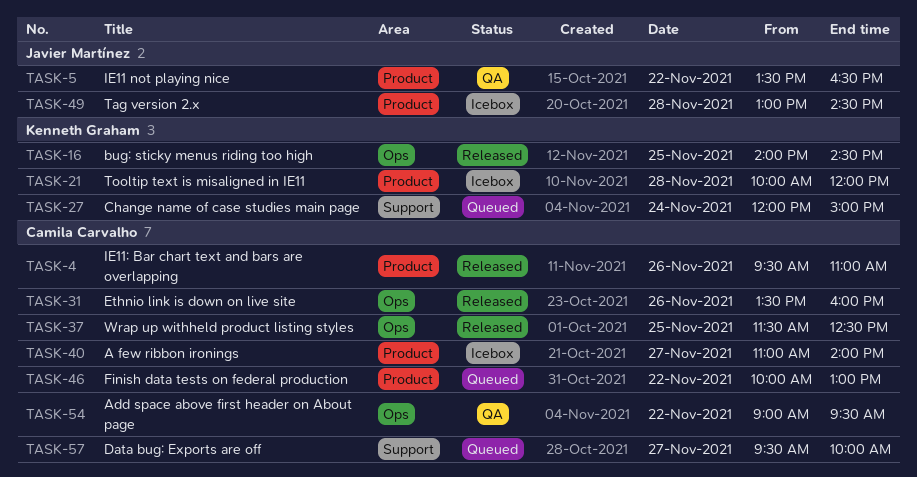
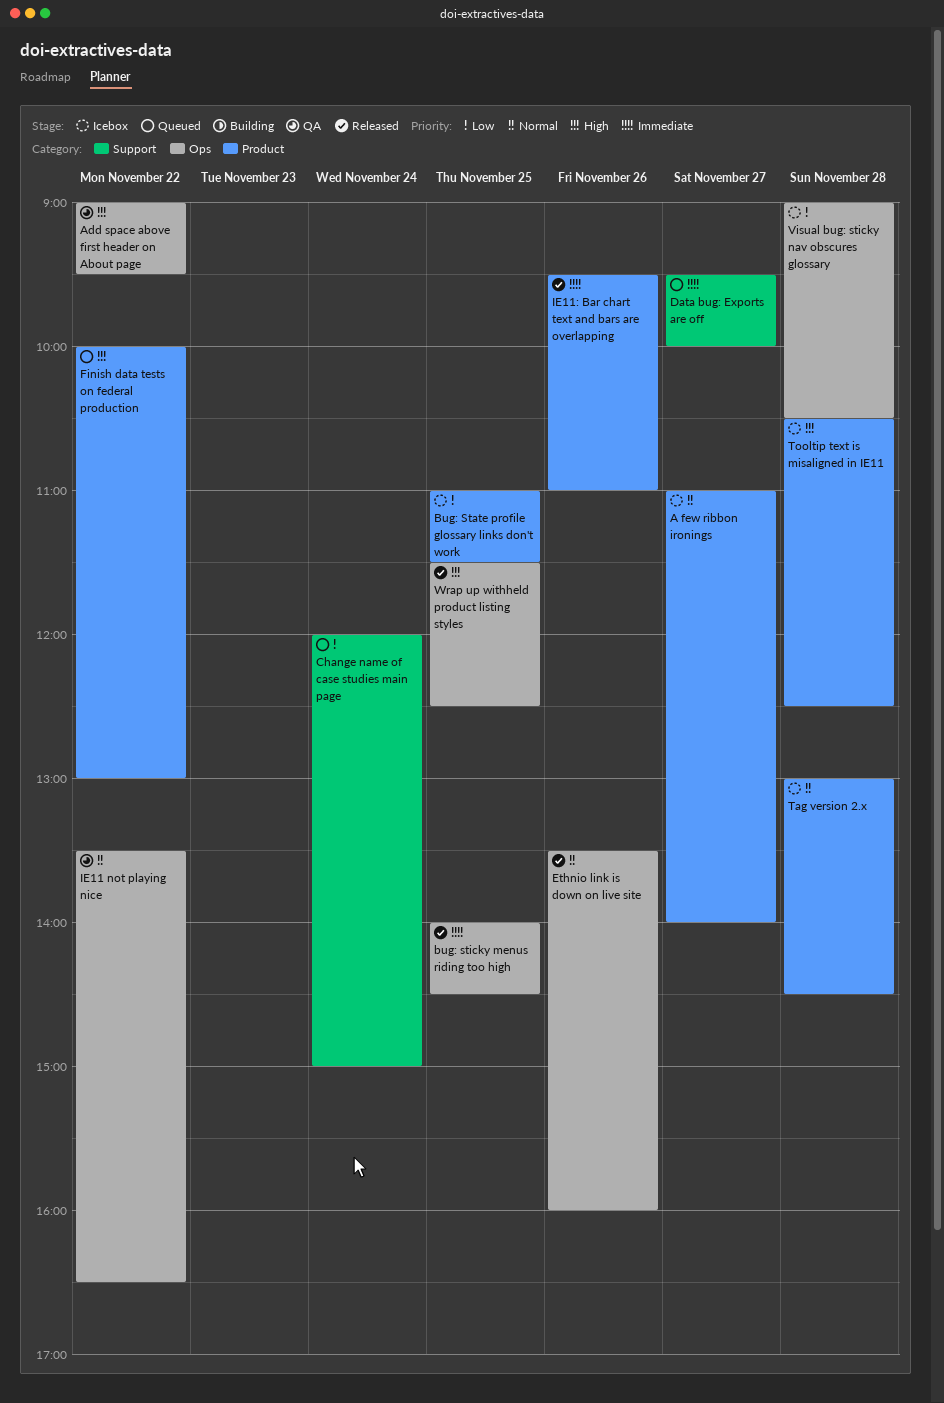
Bug: State profile glossary links don't work: none -> present
IE11 not playing nice, label: Product -> Ops
Tooltip text is misaligned in IE11, begins: 10:00 -> 10:30
Tooltip text is misaligned in IE11, ends: 12:00 -> 12:30
Visual bug: sticky nav obscures glossary: none -> present

